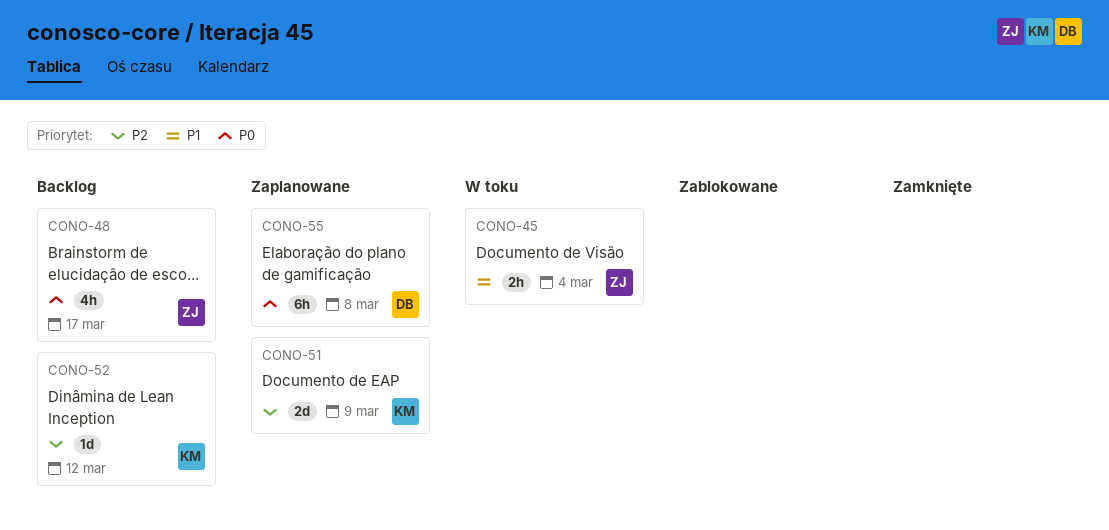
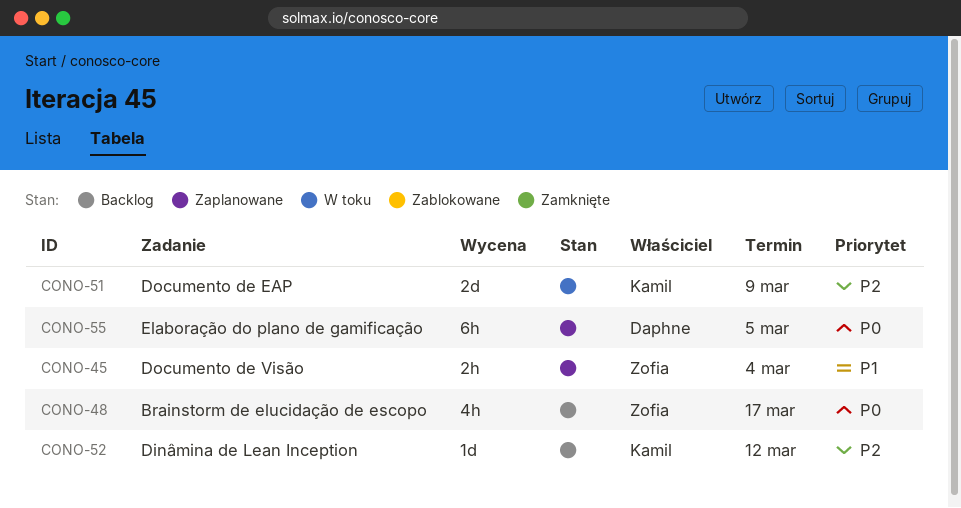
CONO-45, status: W toku -> Zaplanowane
CONO-51, status: Zaplanowane -> W toku
CONO-55, due: Mar 8 -> Mar 5

